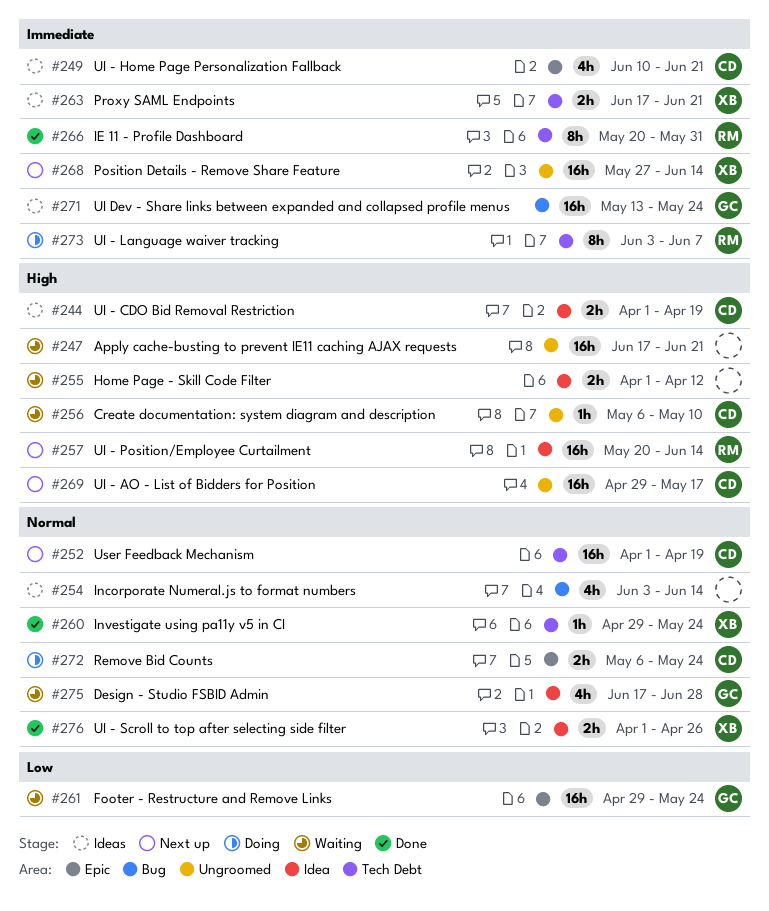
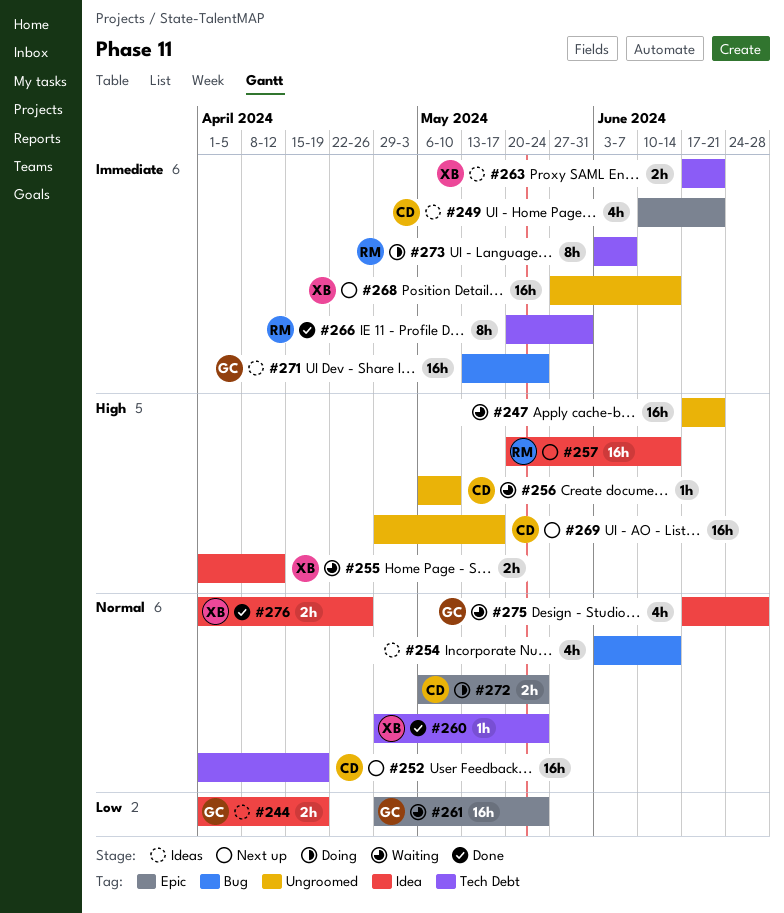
#244, owner: CD -> GC
#244, priority: High -> Low
#255, owner: none -> XB

